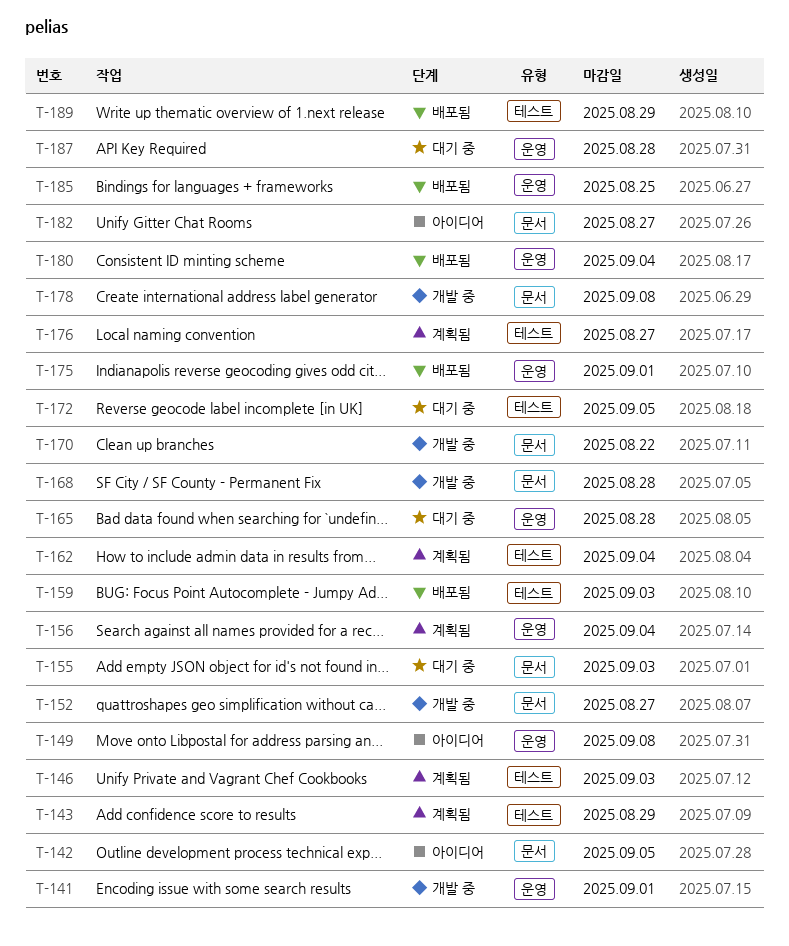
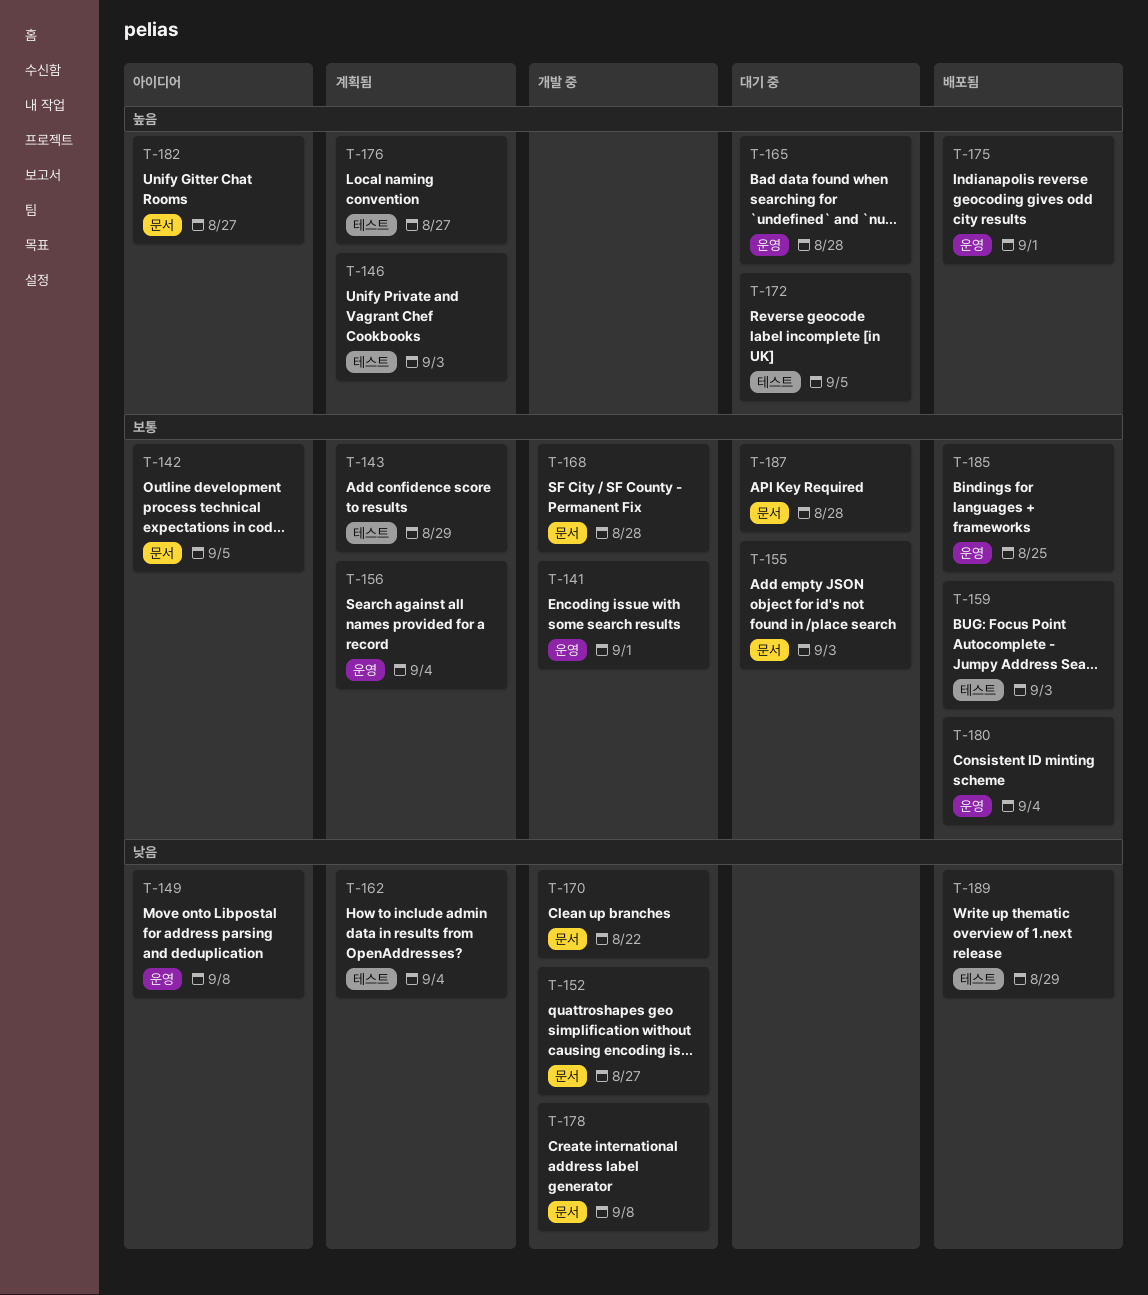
T-187, label: 운영 -> 문서

